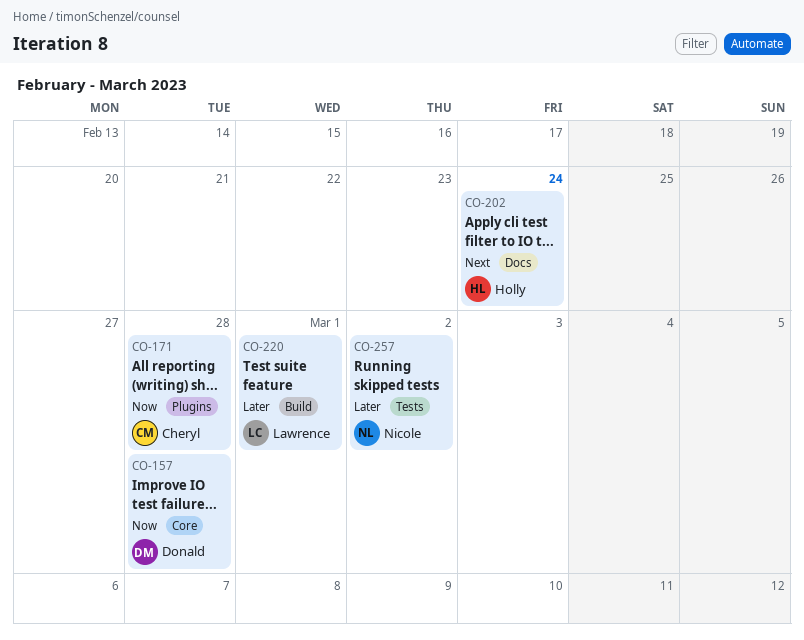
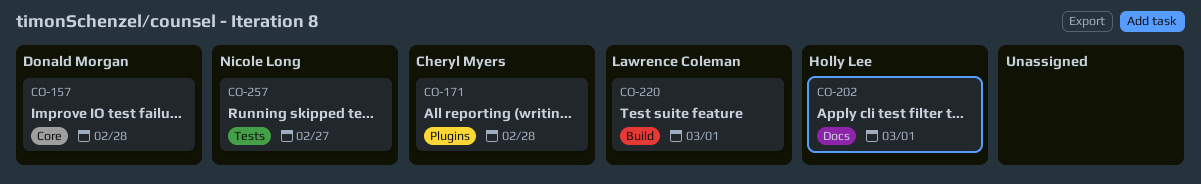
CO-202, due: Feb 24 -> Mar 1
CO-257, due: Mar 2 -> Feb 27

